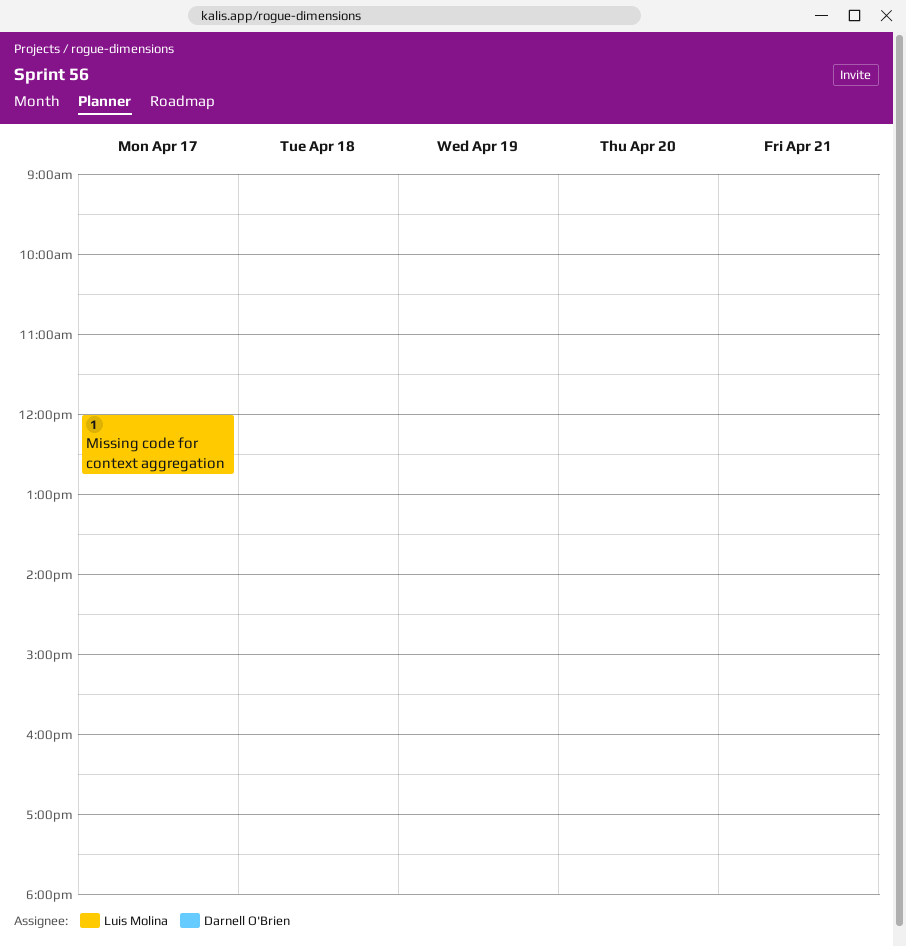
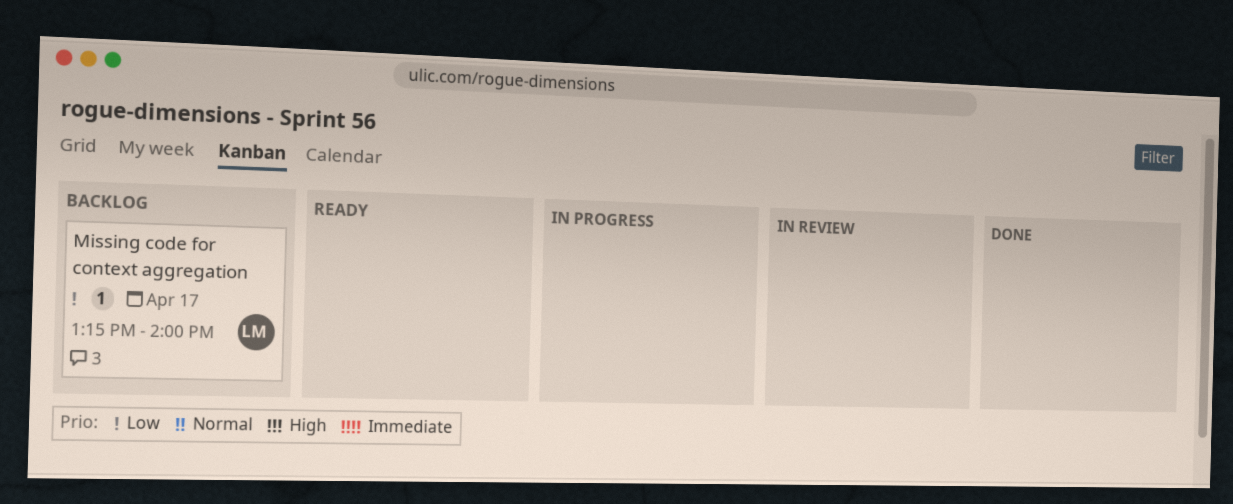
Missing code for context aggregation, begins: 12:00 -> 13:15
Missing code for context aggregation, ends: 12:45 -> 14:00

